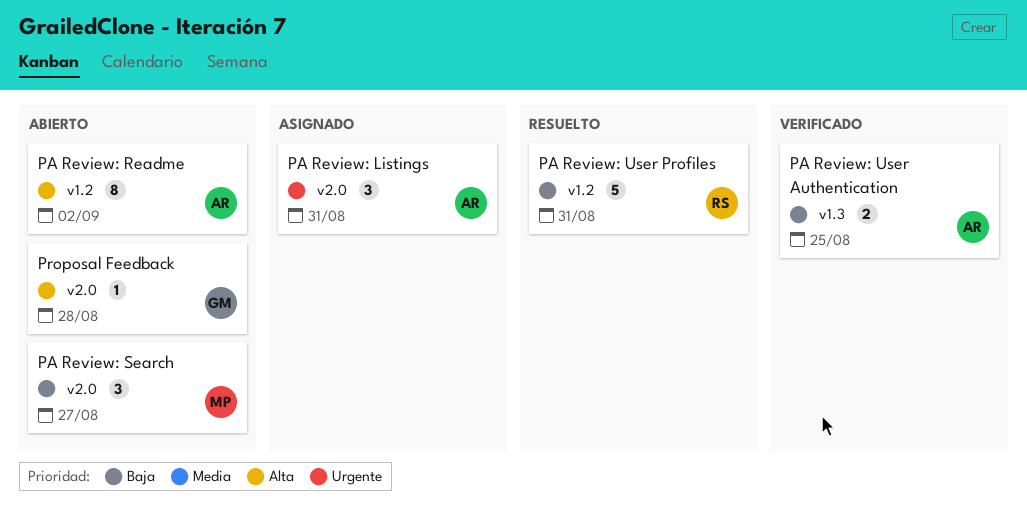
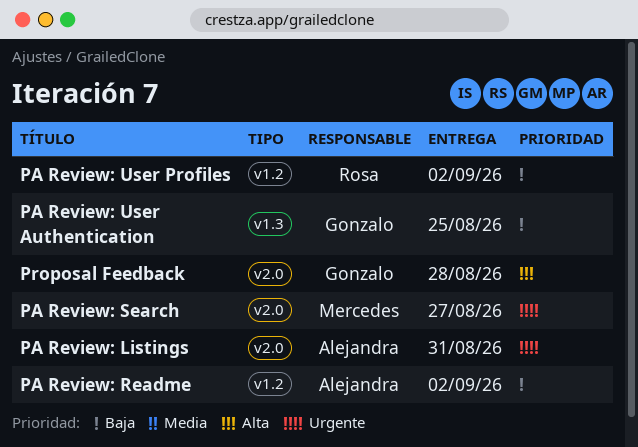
PA Review: Readme, priority: Alta -> Baja
PA Review: Search, priority: Baja -> Urgente
PA Review: User Authentication, owner: Alejandra -> Gonzalo
PA Review: User Profiles, due: Aug 31 -> Sep 2

